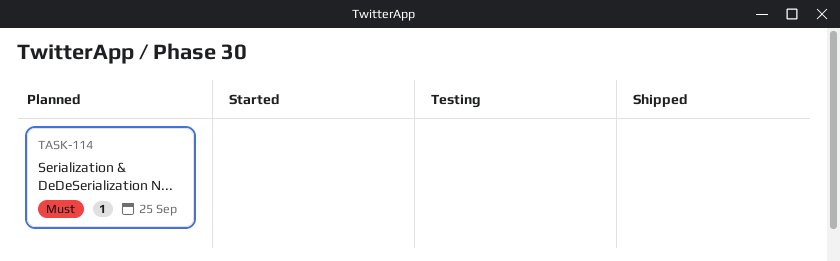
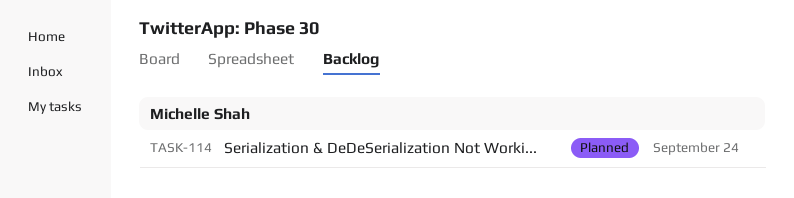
TASK-114, due: Sep 25 -> Sep 24

